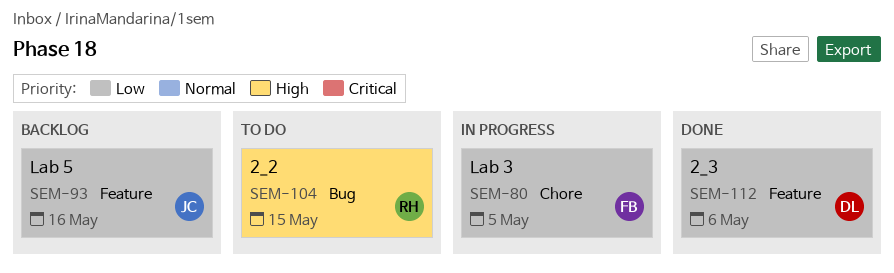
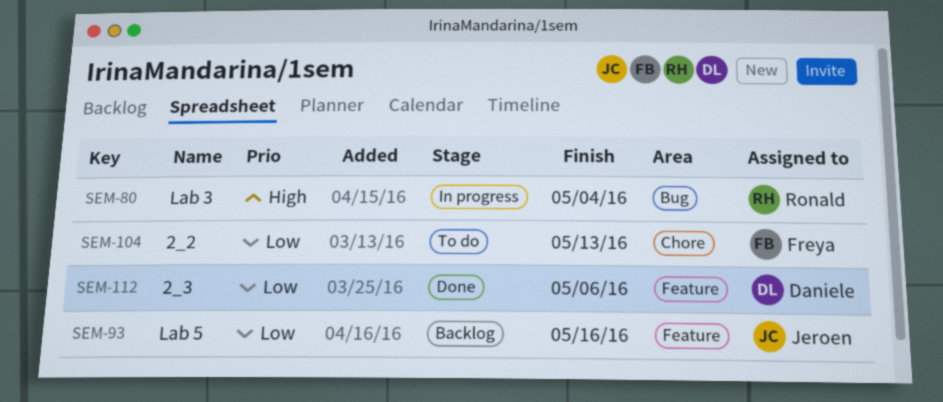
SEM-80, owner: Freya -> Ronald
SEM-80, priority: Low -> High
SEM-80, label: Chore -> Bug
SEM-80, due: May 5 -> May 4
SEM-104, owner: Ronald -> Freya
SEM-104, priority: High -> Low
SEM-104, label: Bug -> Chore
SEM-104, due: May 15 -> May 13

